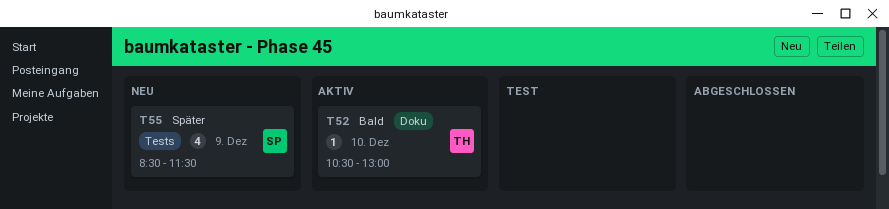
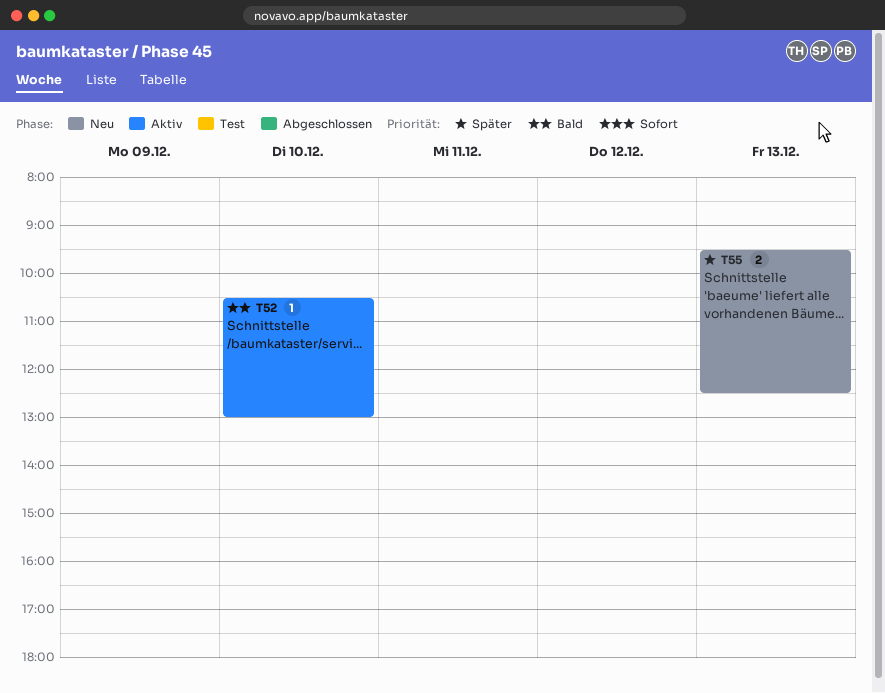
T55, estimate: 4 -> 2
T55, day: Dec 9 -> Dec 13
T55, begins: 08:30 -> 09:30
T55, ends: 11:30 -> 12:30

